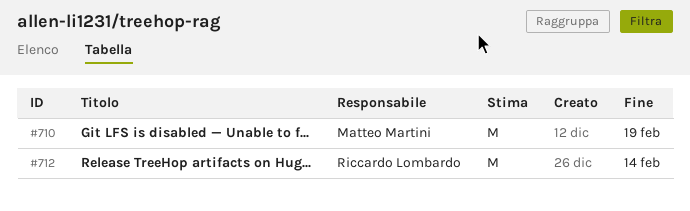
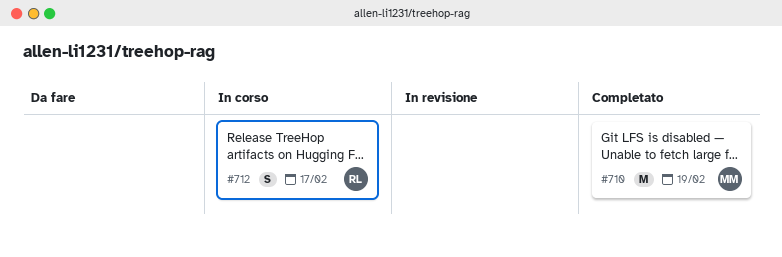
#712, estimate: M -> S
#712, due: Feb 14 -> Feb 17

